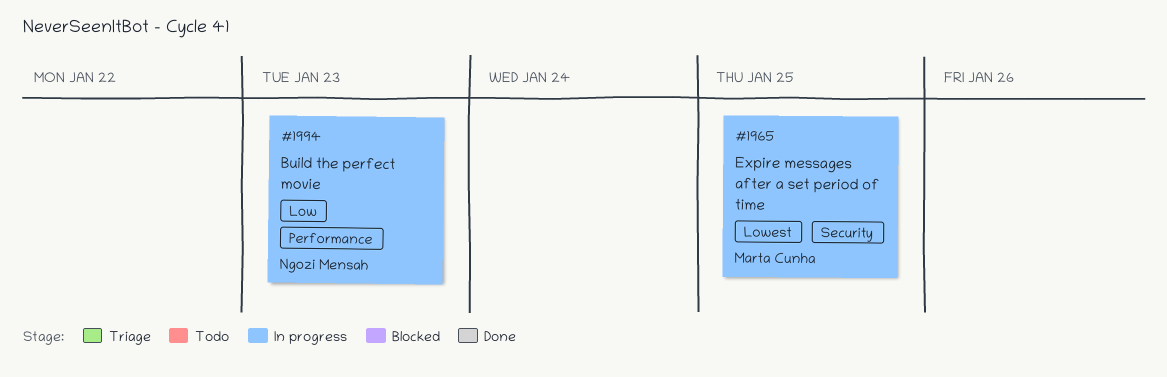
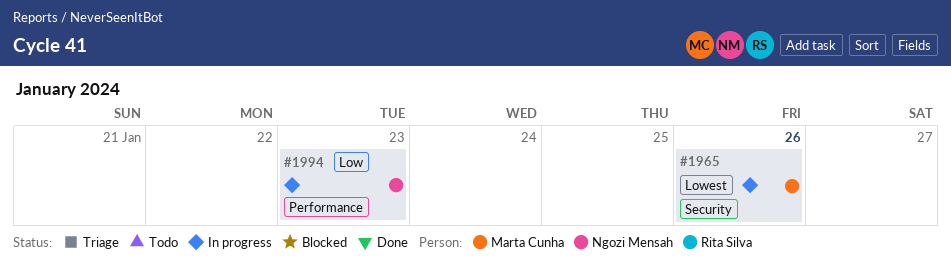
#1965, due: Jan 25 -> Jan 26

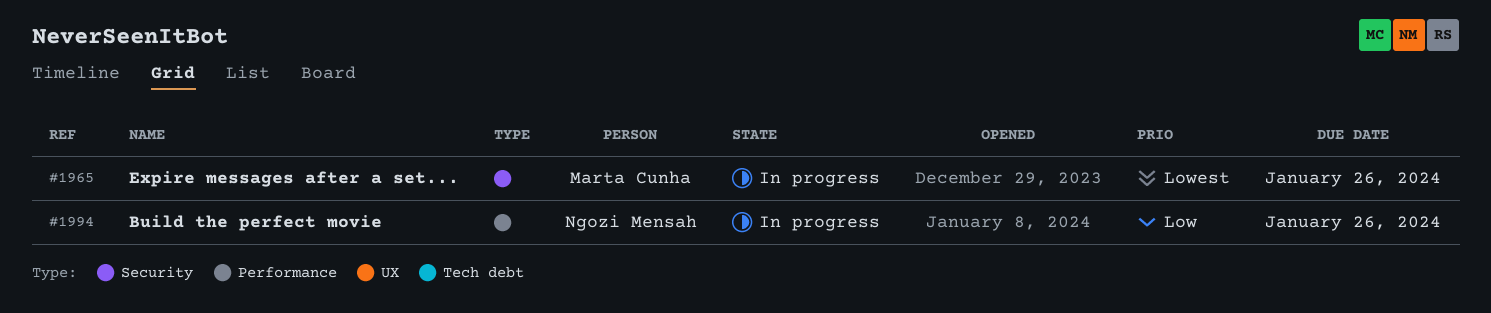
#1994, due: Jan 23 -> Jan 26

